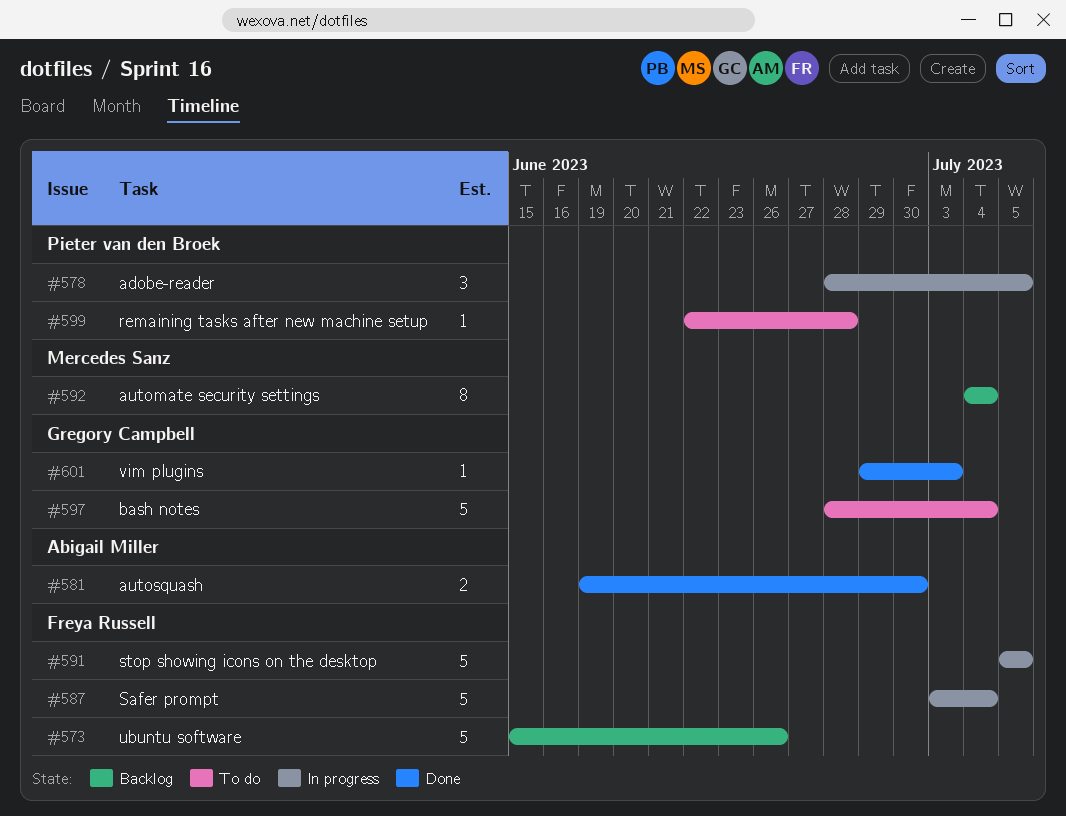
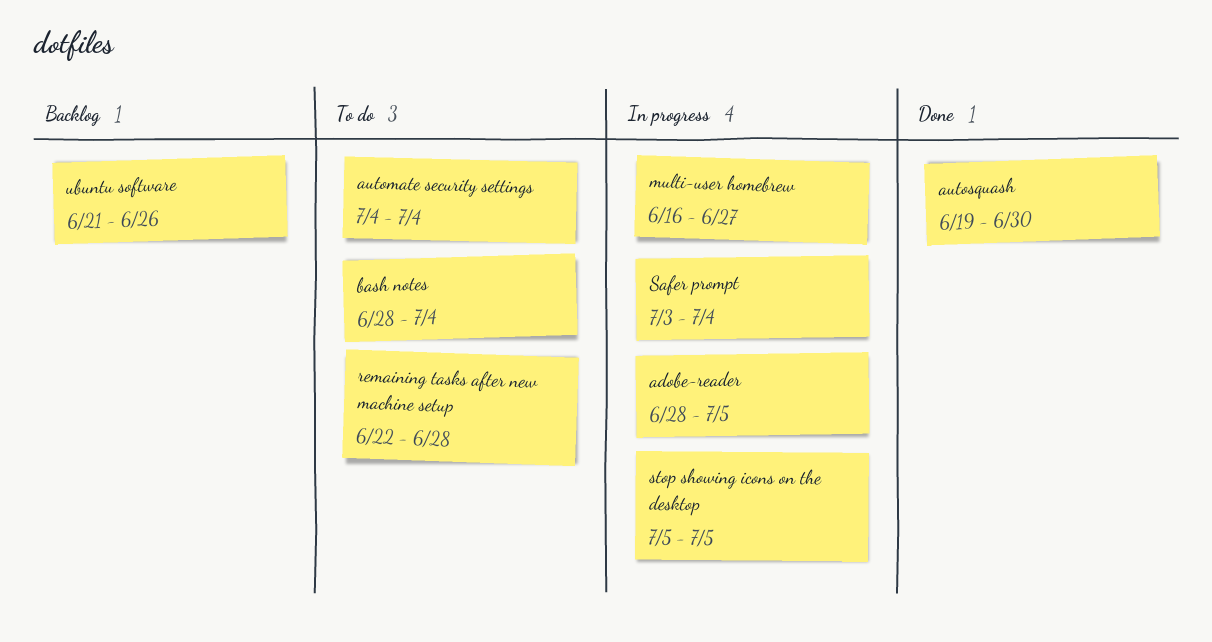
automate security settings, status: Backlog -> To do
multi-user homebrew: none -> present
ubuntu software, start: Jun 15 -> Jun 21
vim plugins: present -> none

